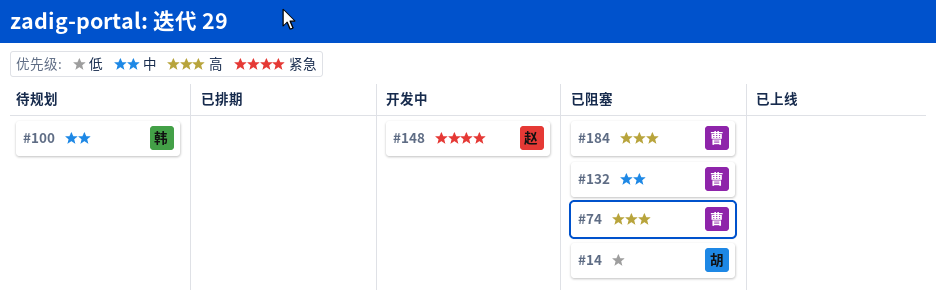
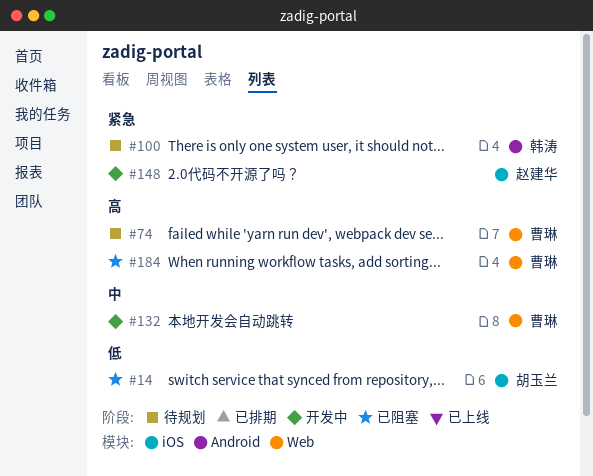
#74, status: 已阻塞 -> 待规划
#100, priority: 中 -> 紧急
#132, status: 已阻塞 -> 开发中

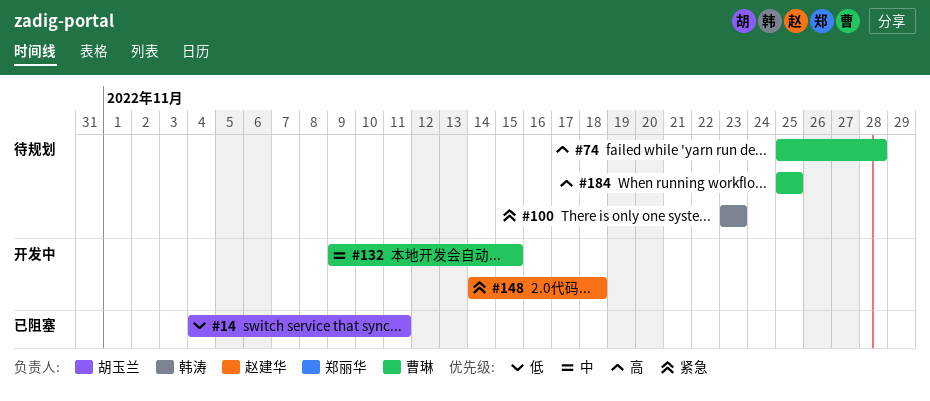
#184, status: 已阻塞 -> 待规划

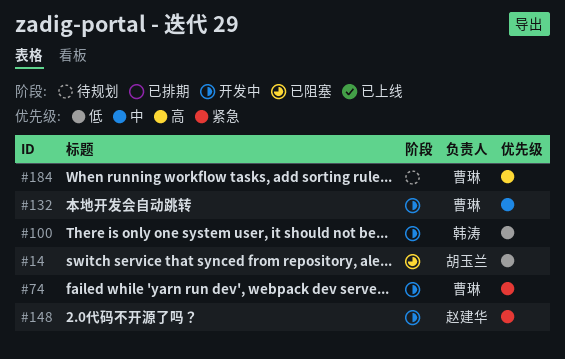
#74, status: 待规划 -> 开发中
#74, priority: 高 -> 紧急
#100, status: 待规划 -> 开发中
#100, priority: 紧急 -> 低

